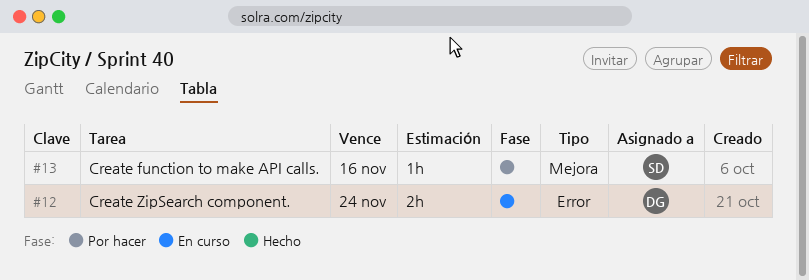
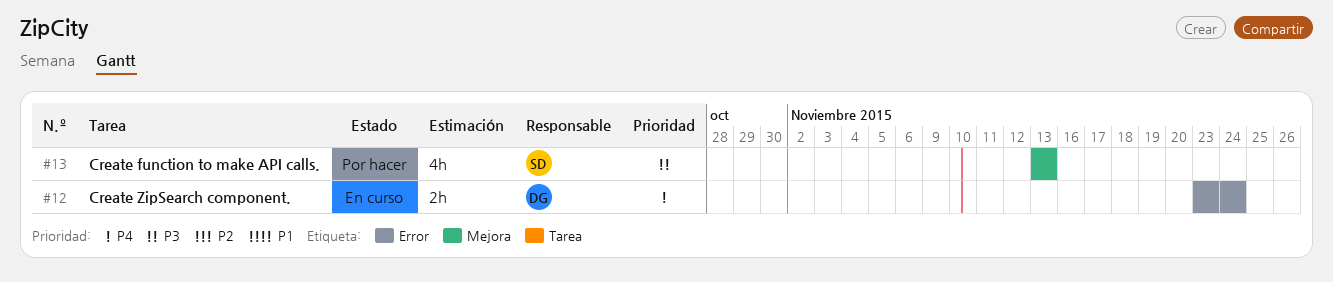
#13, estimate: 1h -> 4h
#13, due: Nov 16 -> Nov 13

